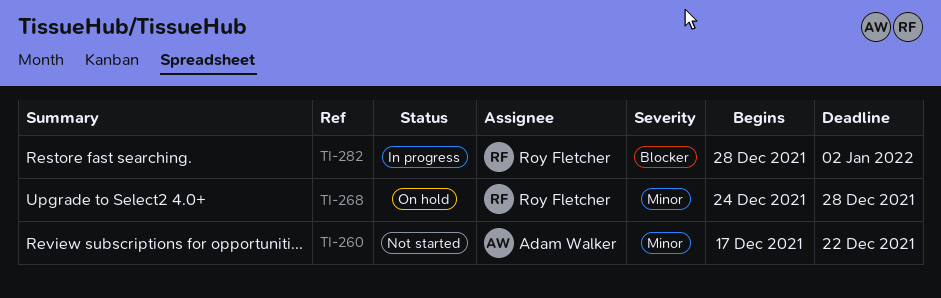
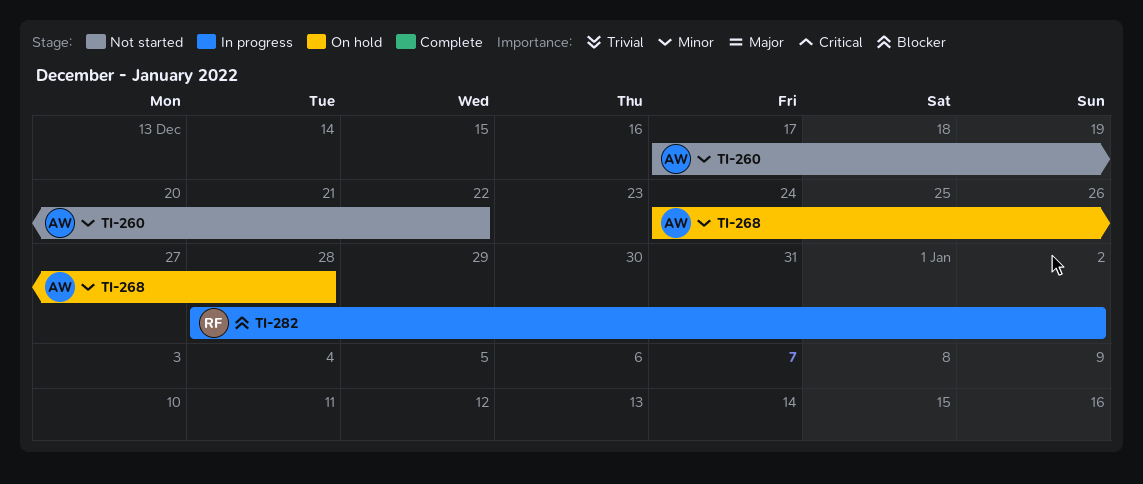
TI-268, owner: Roy Fletcher -> Adam Walker

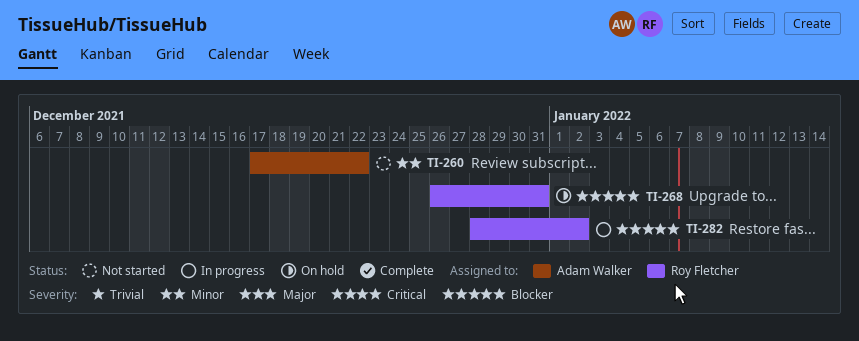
TI-268, owner: Adam Walker -> Roy Fletcher
TI-268, priority: Minor -> Blocker
TI-268, start: Dec 24 -> Dec 26
TI-268, due: Dec 28 -> Dec 31

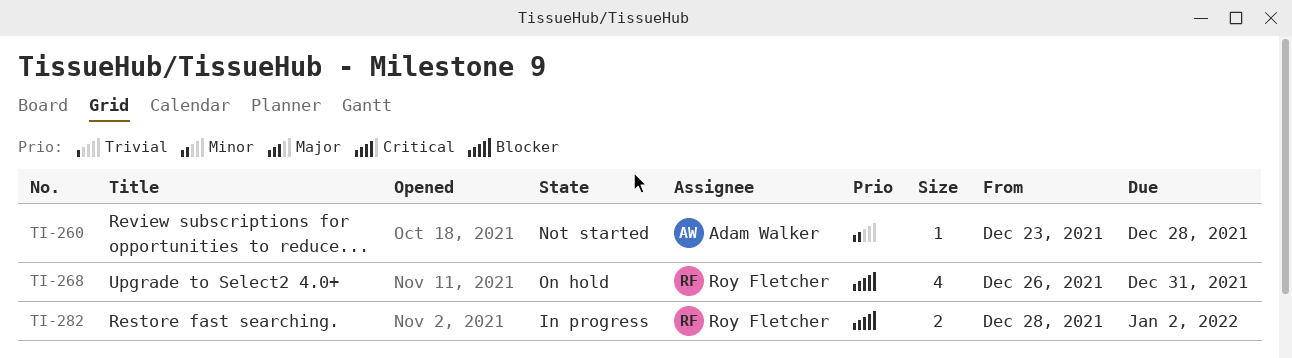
TI-260, start: Dec 17 -> Dec 23
TI-260, due: Dec 22 -> Dec 28

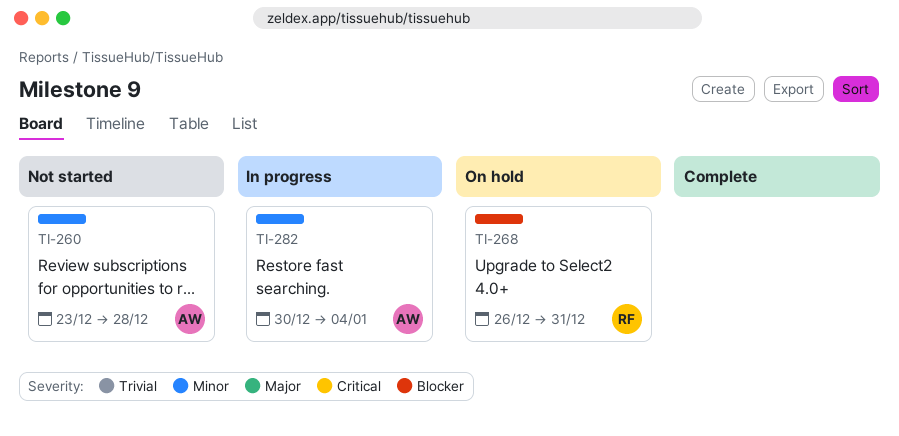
TI-282, owner: Roy Fletcher -> Adam Walker
TI-282, priority: Blocker -> Minor
TI-282, start: Dec 28 -> Dec 30
TI-282, due: Jan 2 -> Jan 4

